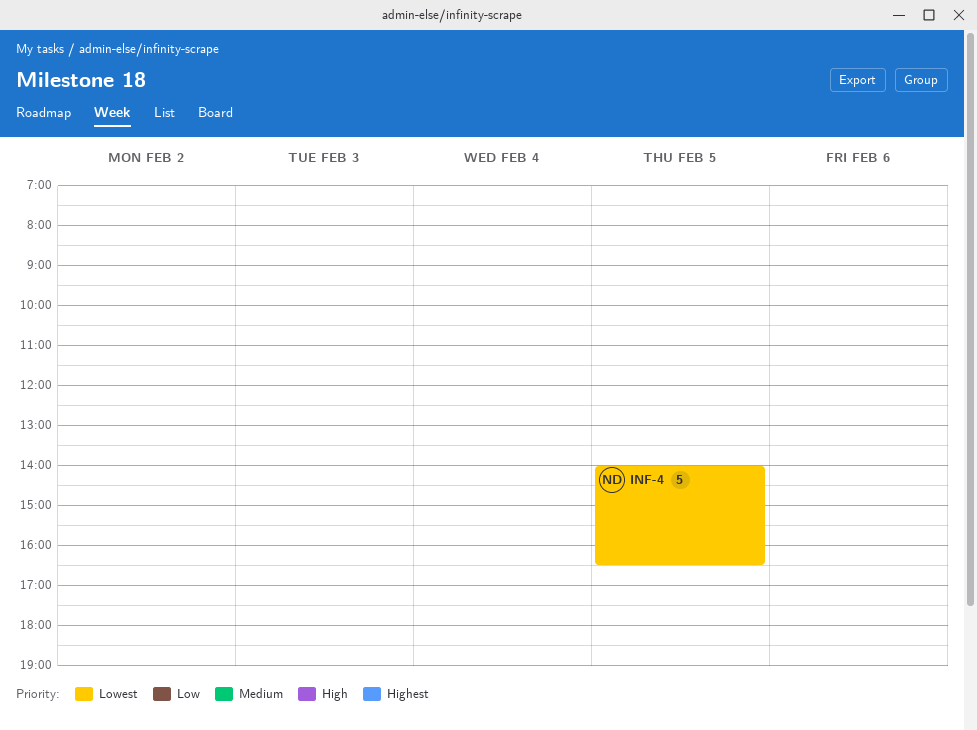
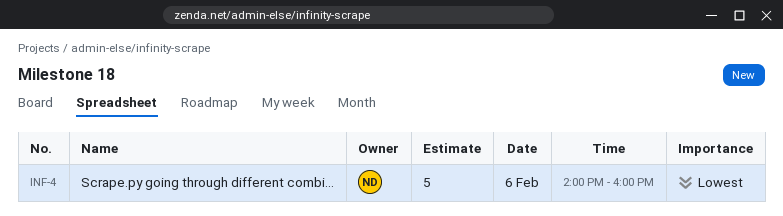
INF-4, day: Feb 5 -> Feb 6
INF-4, ends: 16:30 -> 16:00

